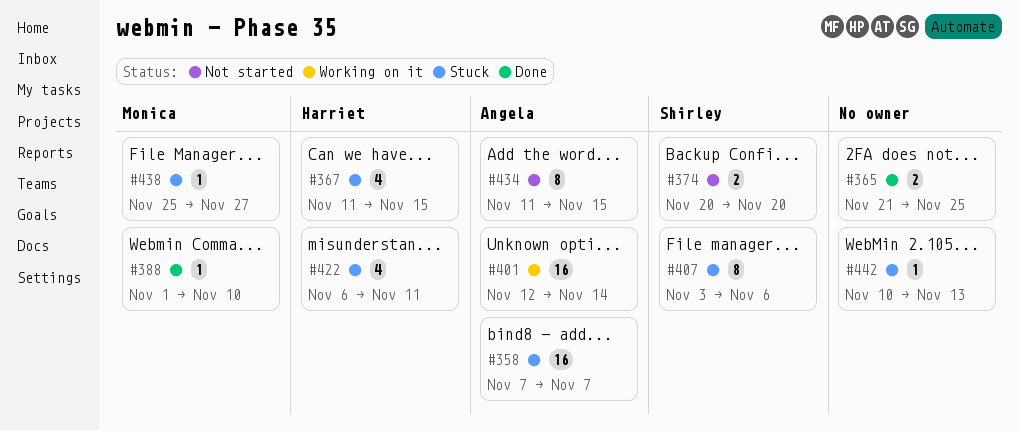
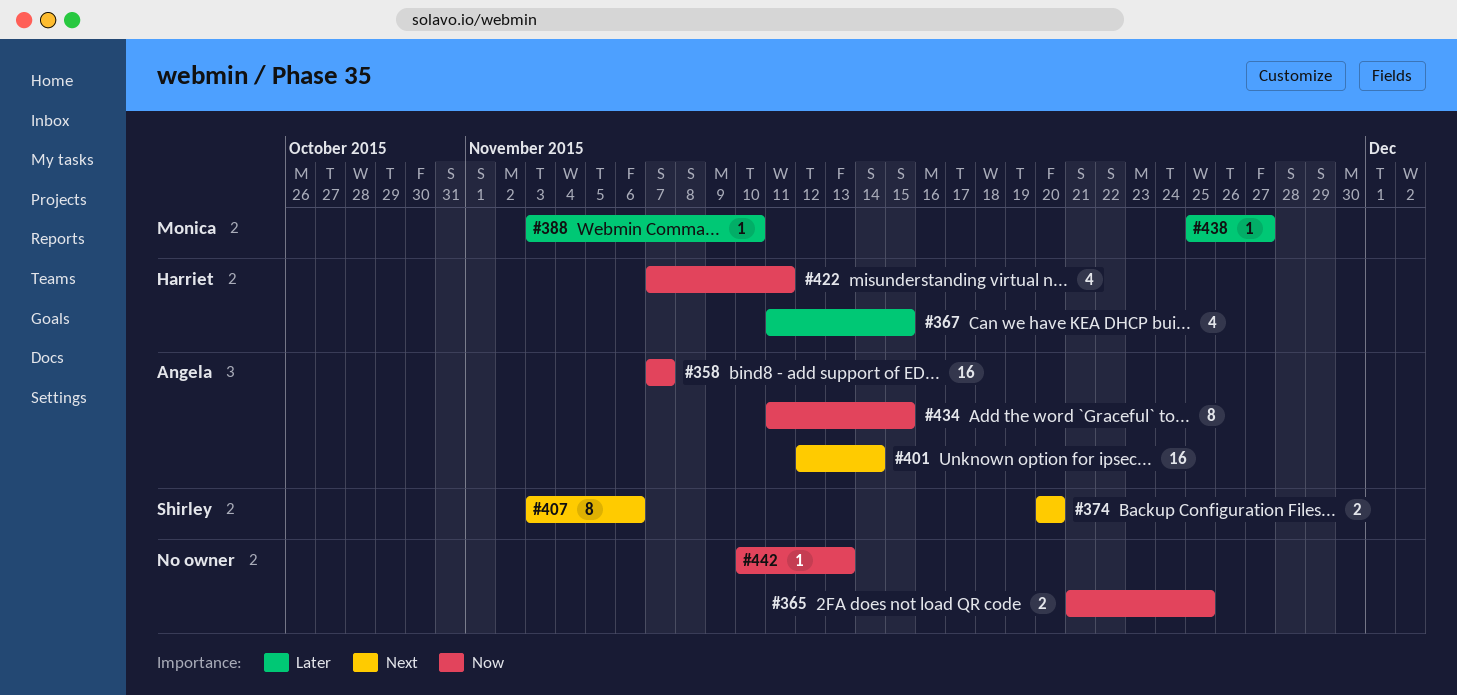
#388, start: Nov 1 -> Nov 3
#422, start: Nov 6 -> Nov 7

